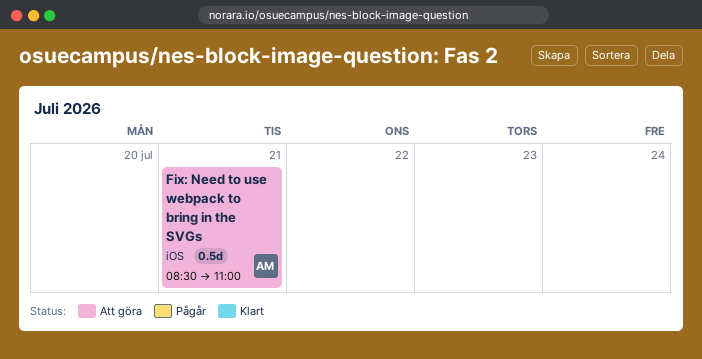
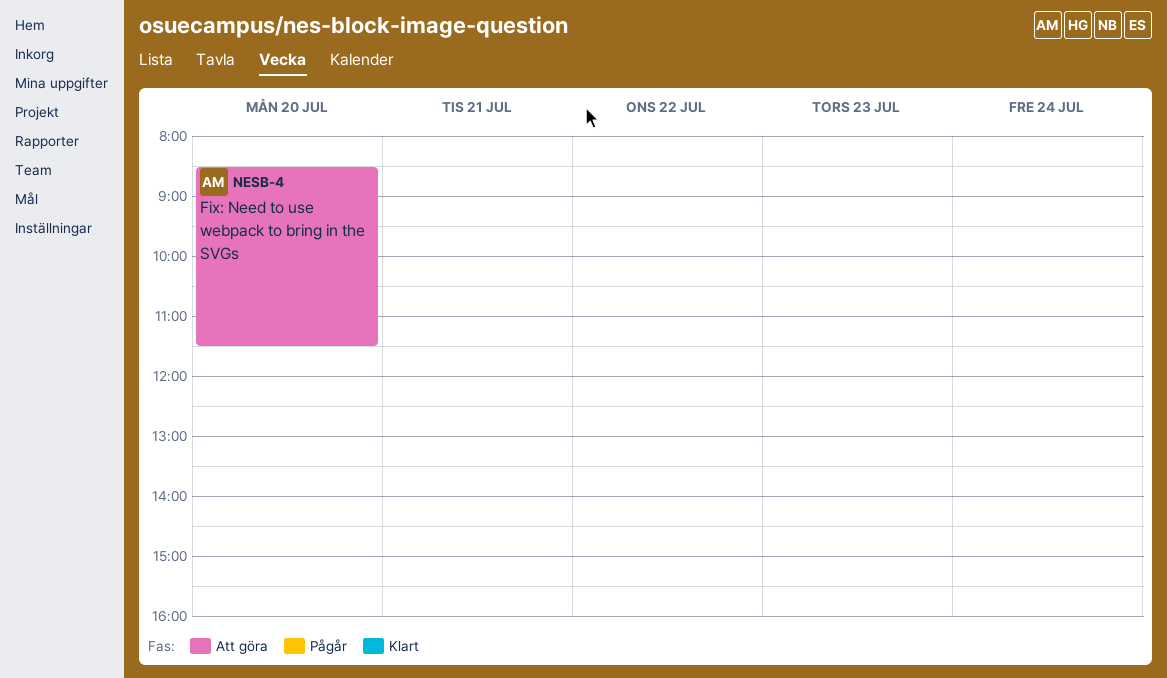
Fix: Need to use webpack to bring in the SVGs, day: Jul 21 -> Jul 20
Fix: Need to use webpack to bring in the SVGs, ends: 11:00 -> 11:30

